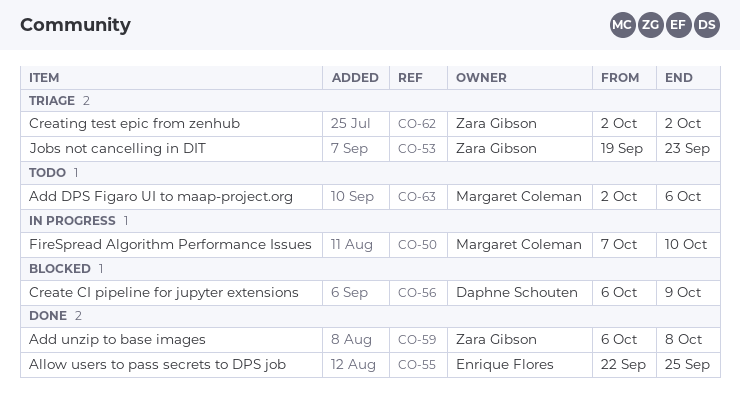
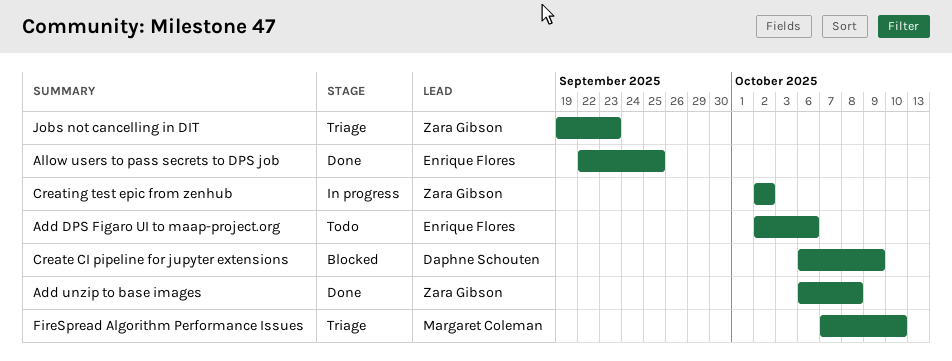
Add DPS Figaro UI to maap-project.org, owner: Margaret Coleman -> Enrique Flores
Creating test epic from zenhub, status: Triage -> In progress
FireSpread Algorithm Performance Issues, status: In progress -> Triage

